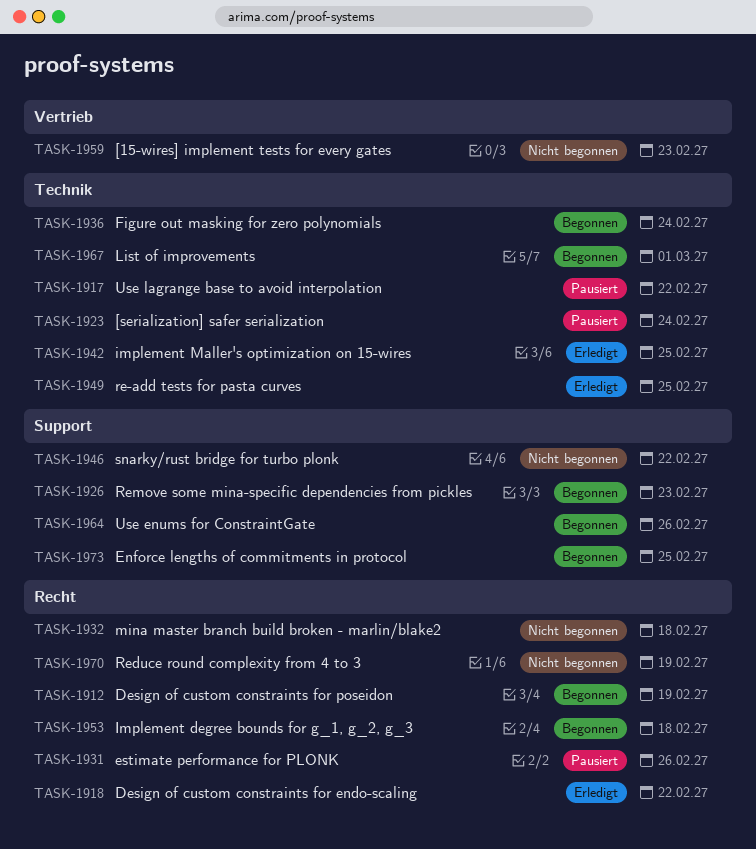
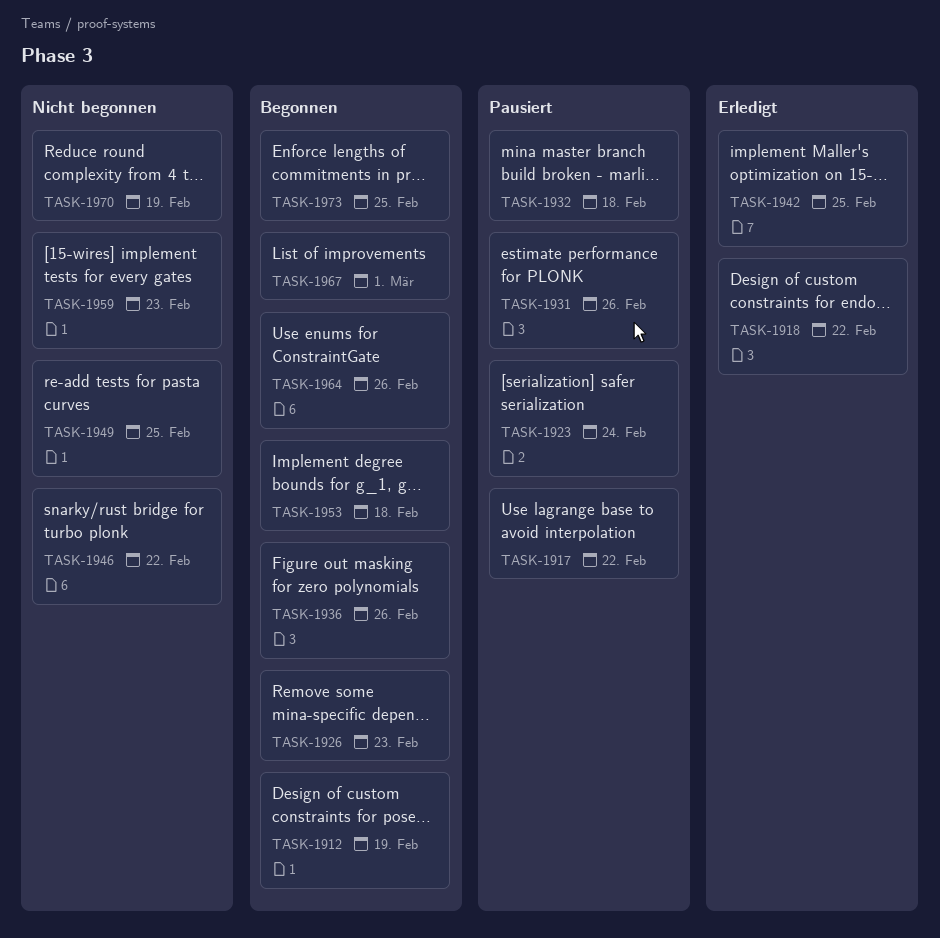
TASK-1932, status: Nicht begonnen -> Pausiert
TASK-1936, due: Feb 24 -> Feb 26
TASK-1949, status: Erledigt -> Nicht begonnen

